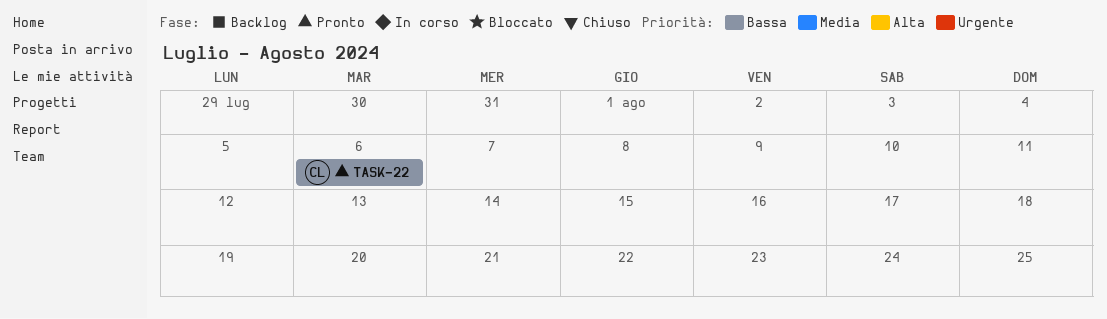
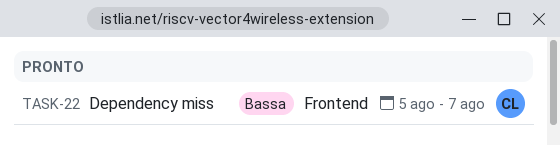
TASK-22, start: Aug 6 -> Aug 5
TASK-22, due: Aug 6 -> Aug 7

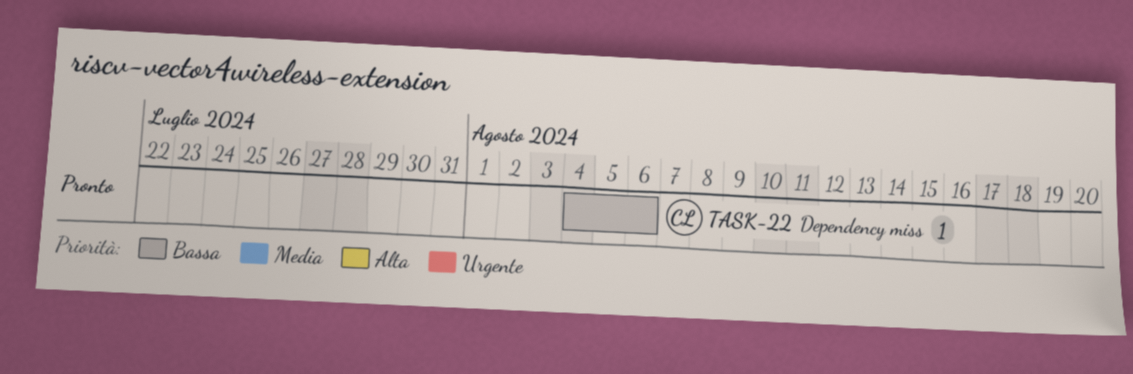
TASK-22, start: Aug 5 -> Aug 4
TASK-22, due: Aug 7 -> Aug 6

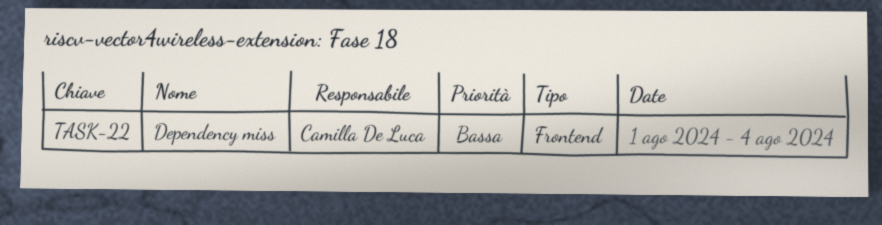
TASK-22, start: Aug 4 -> Aug 1
TASK-22, due: Aug 6 -> Aug 4

